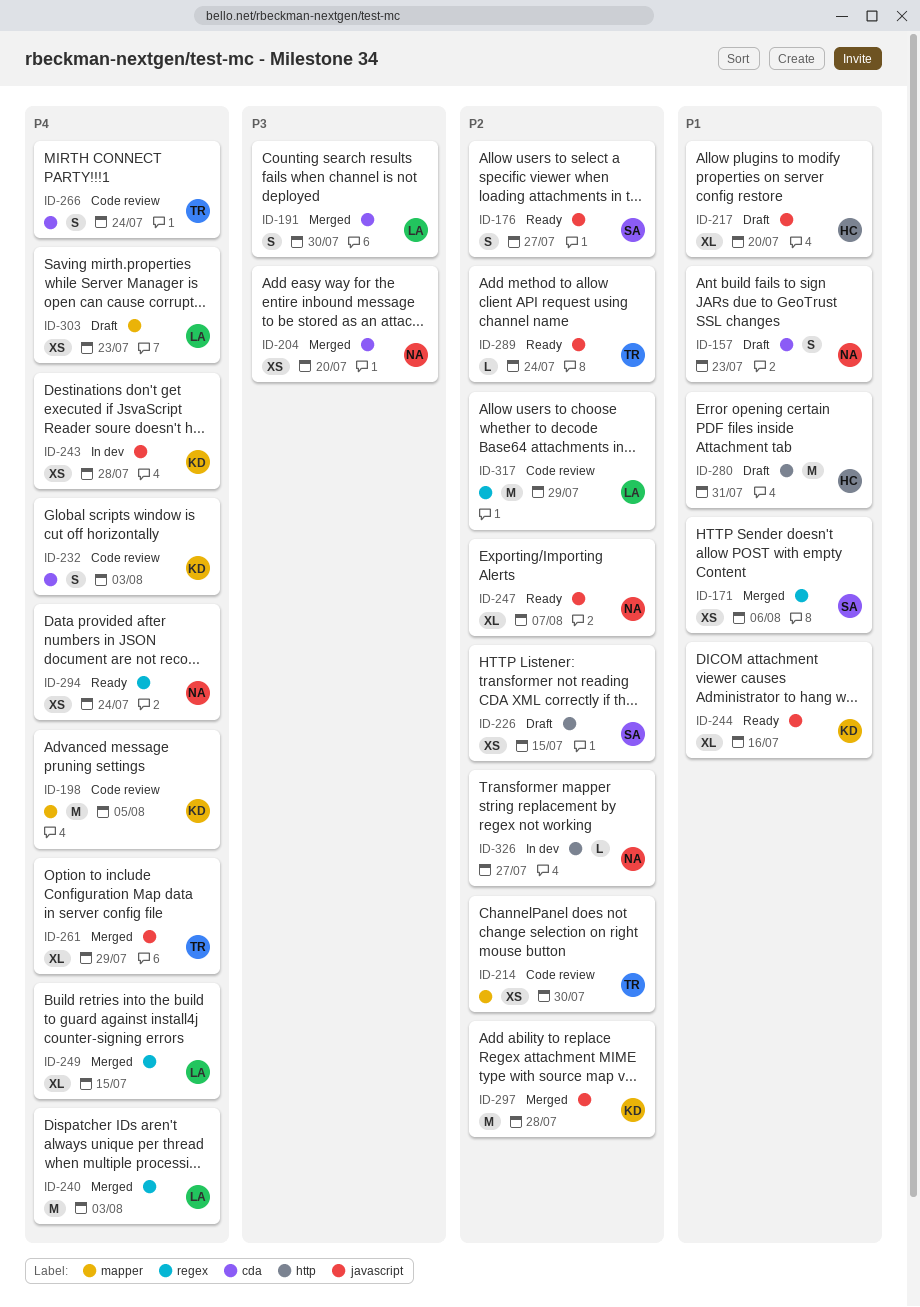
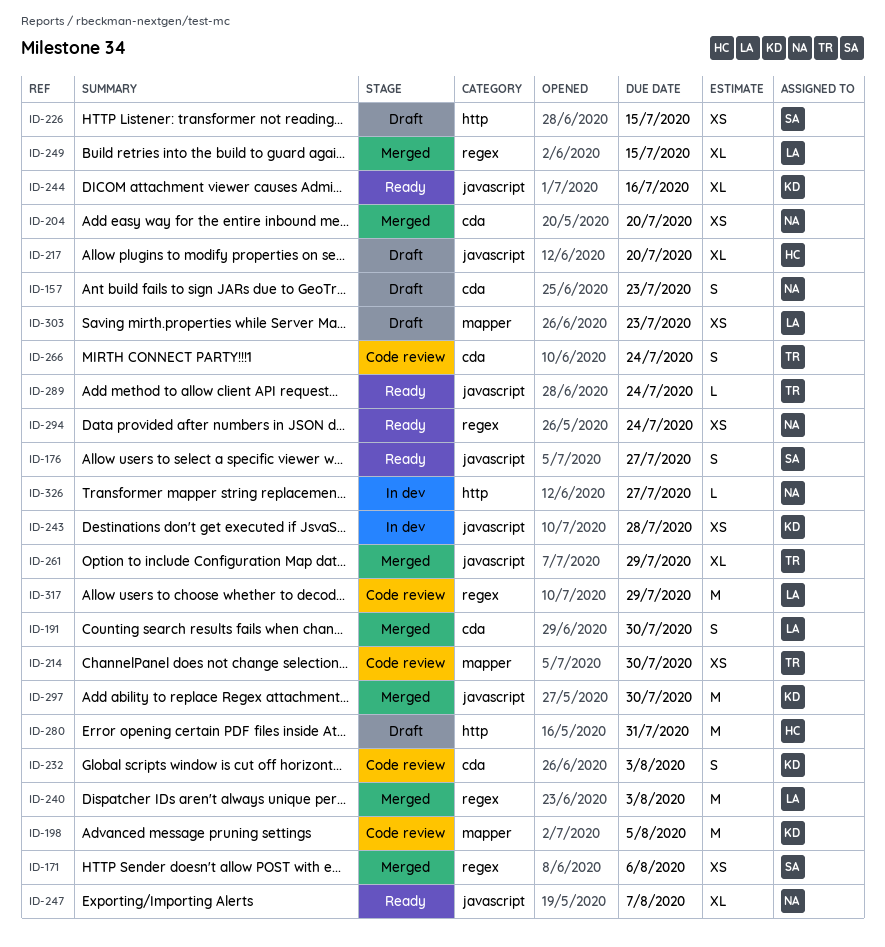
ID-297, due: Jul 28 -> Jul 30

